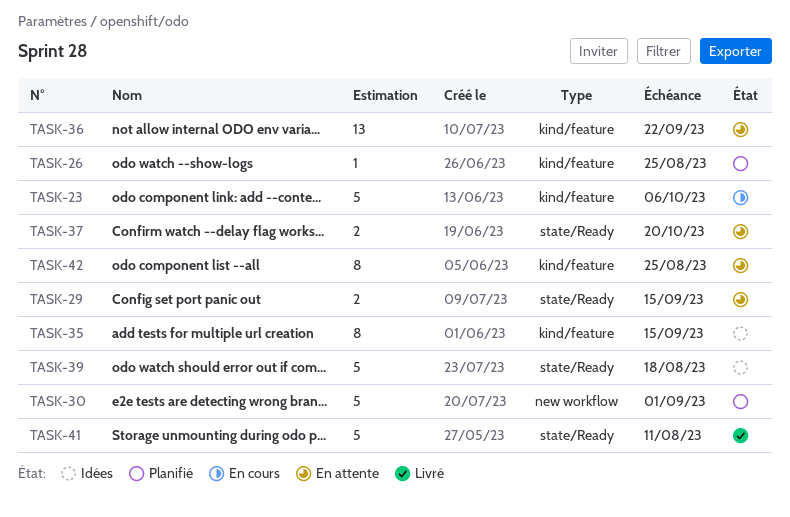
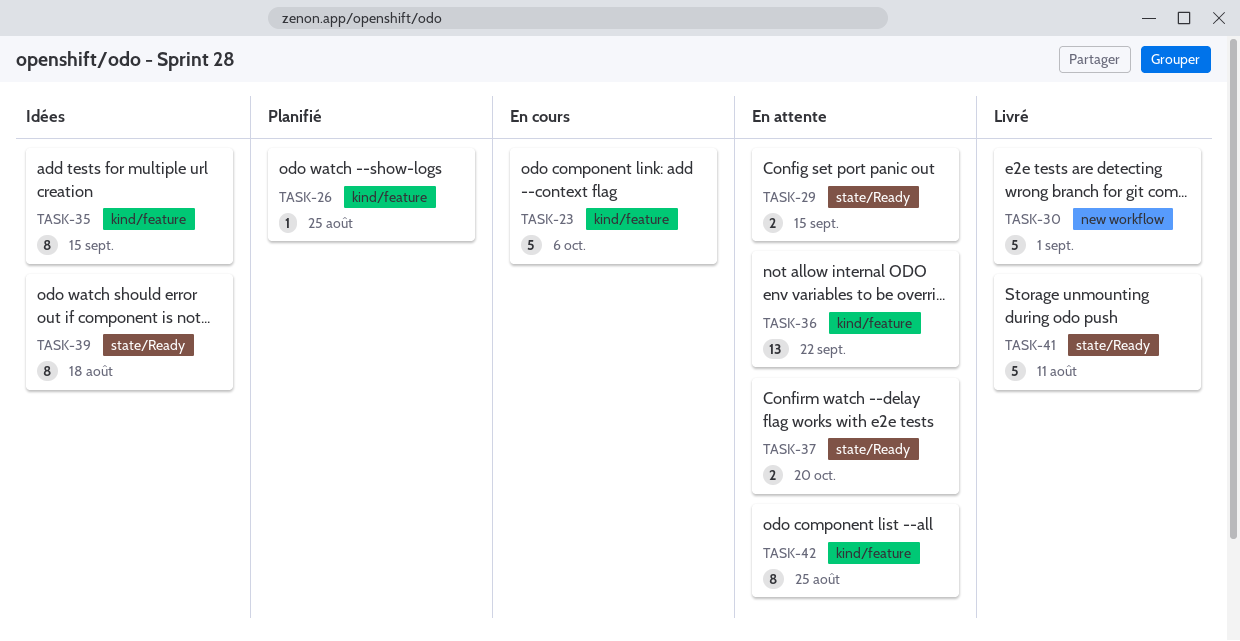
TASK-30, status: Planifié -> Livré
TASK-39, estimate: 5 -> 8

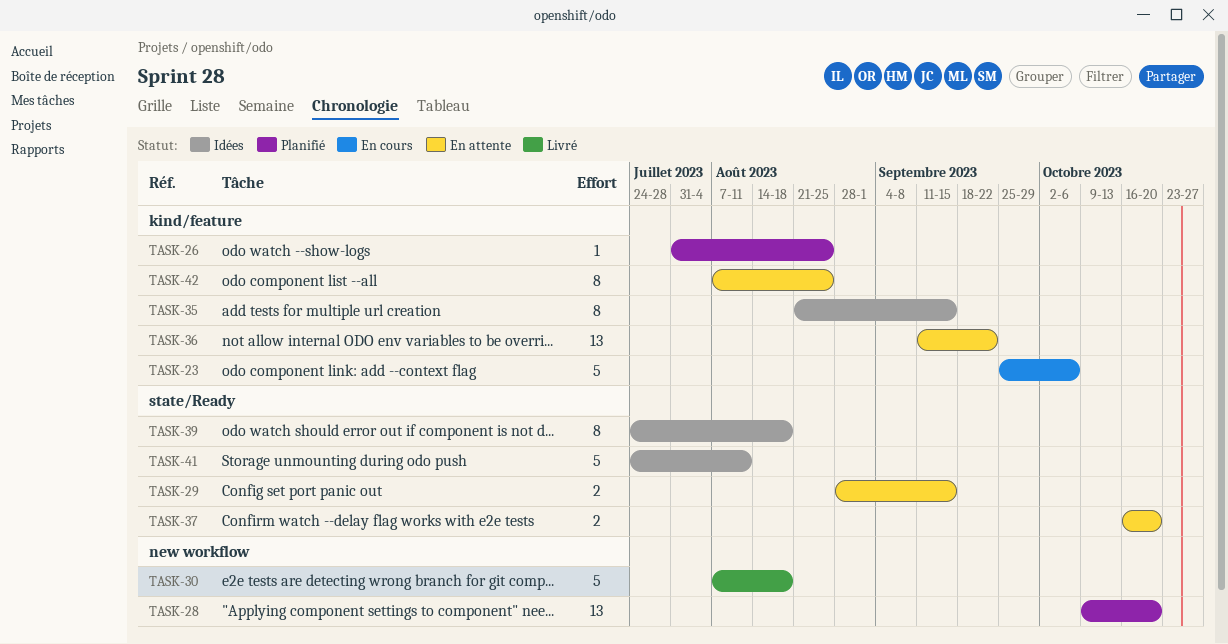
TASK-28: none -> present
TASK-30, due: Sep 1 -> Aug 18
TASK-41, status: Livré -> Idées

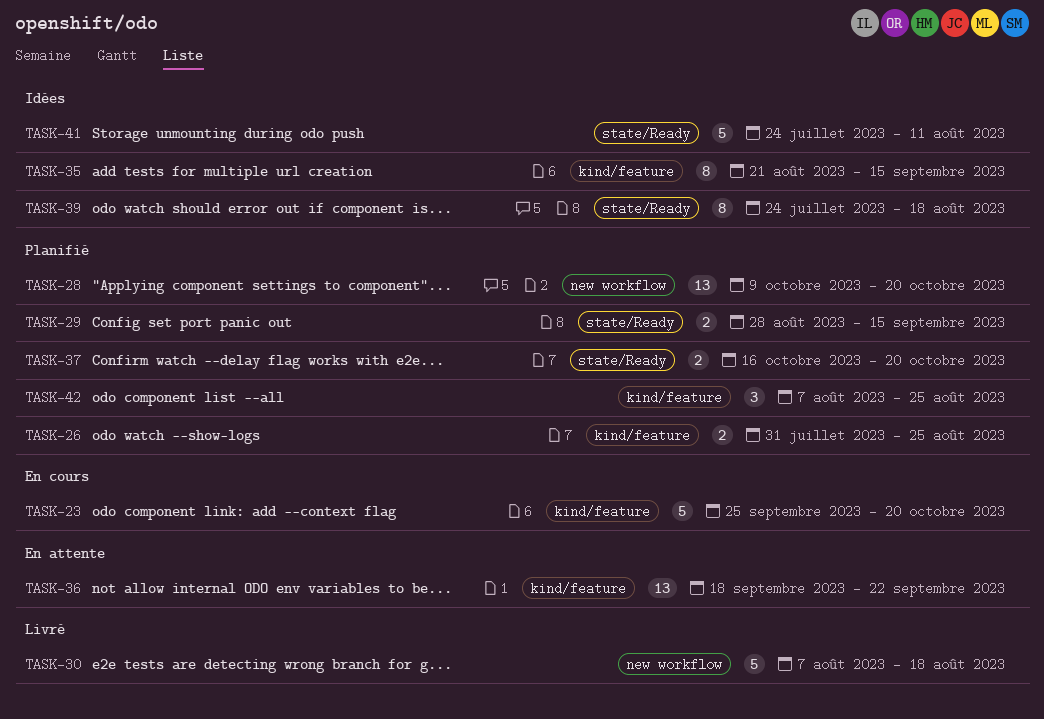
TASK-23, due: Oct 6 -> Oct 20
TASK-26, estimate: 1 -> 2
TASK-29, status: En attente -> Planifié
TASK-36, start: Sep 11 -> Sep 18
TASK-37, status: En attente -> Planifié
TASK-42, status: En attente -> Planifié
TASK-42, estimate: 8 -> 3

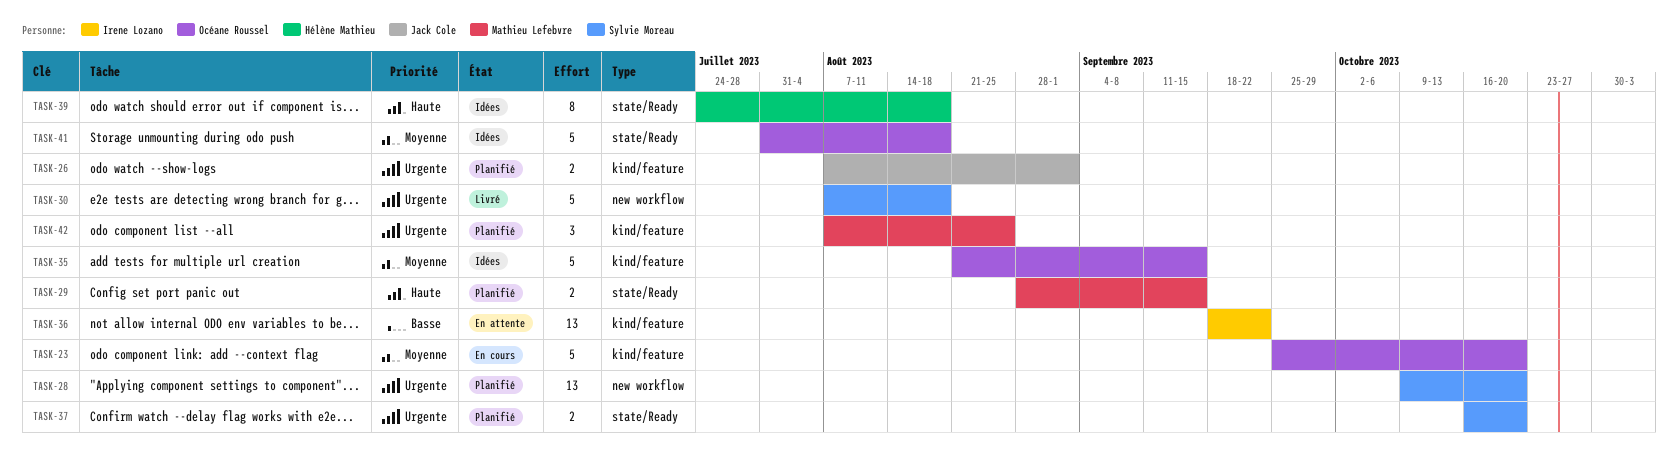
TASK-26, start: Jul 31 -> Aug 7
TASK-26, due: Aug 25 -> Sep 1
TASK-35, estimate: 8 -> 5
TASK-41, start: Jul 24 -> Jul 31
TASK-41, due: Aug 11 -> Aug 18

